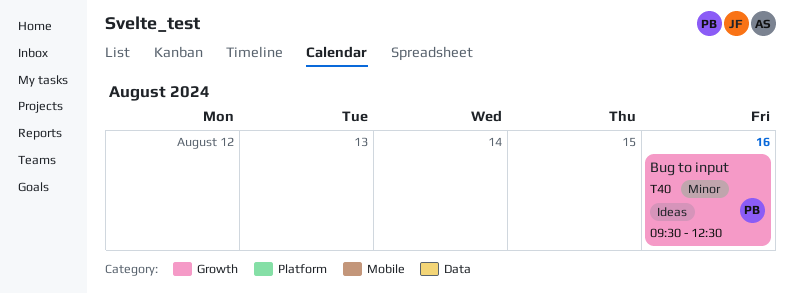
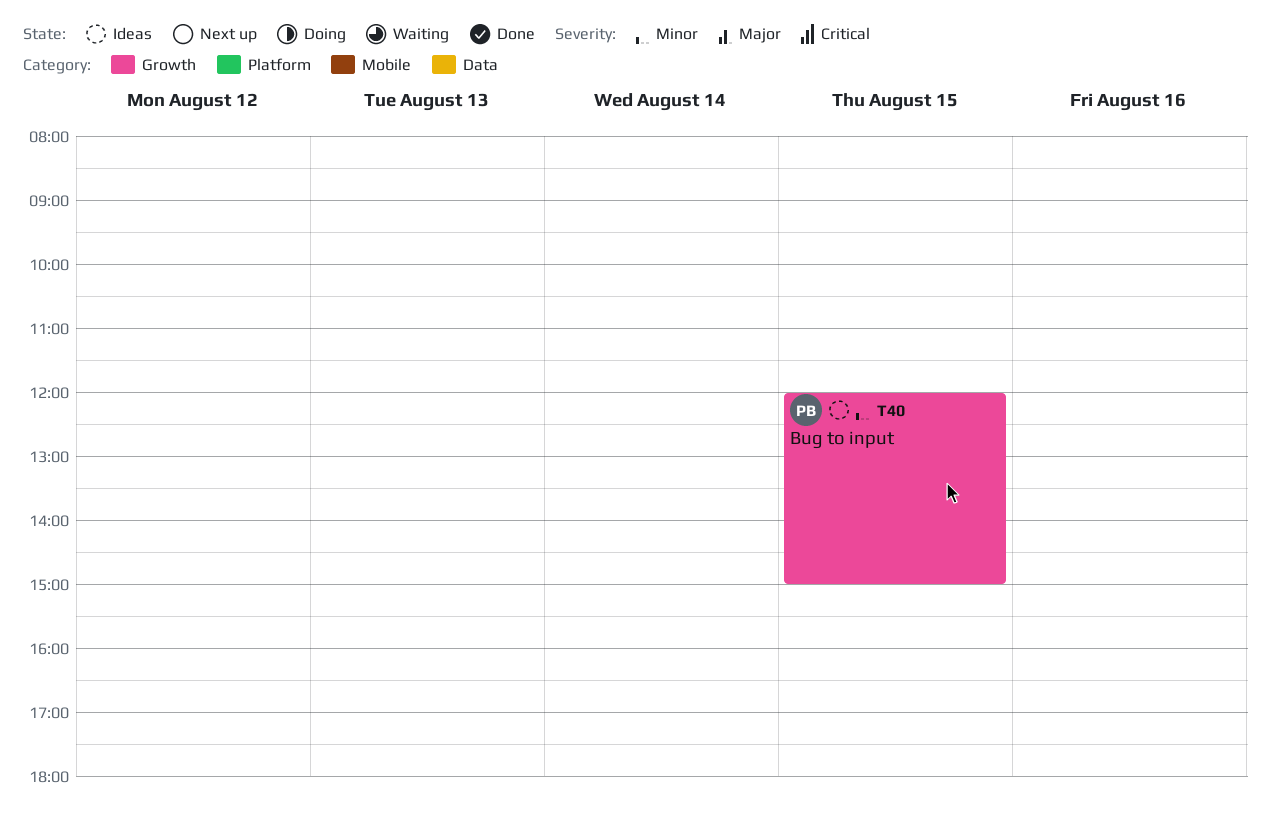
T40, day: Aug 16 -> Aug 15
T40, begins: 09:30 -> 12:00
T40, ends: 12:30 -> 15:00

